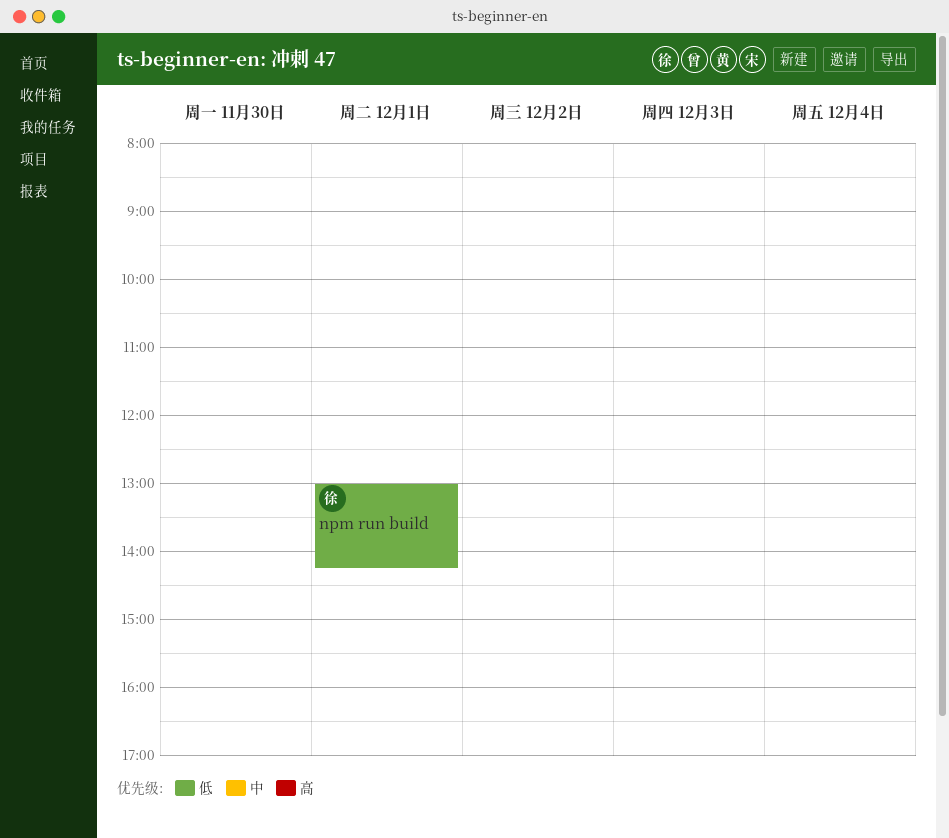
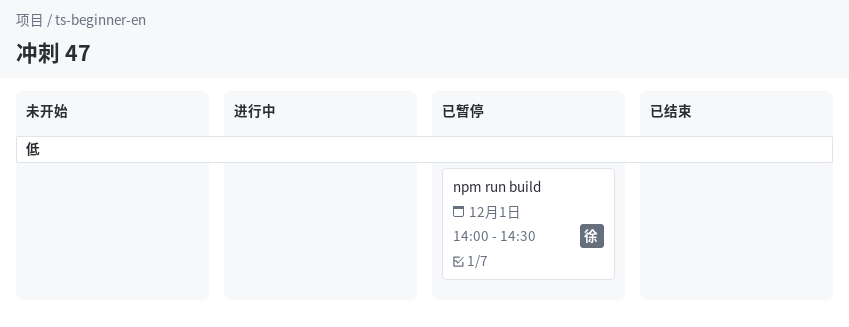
npm run build, begins: 13:00 -> 14:00
npm run build, ends: 14:15 -> 14:30

